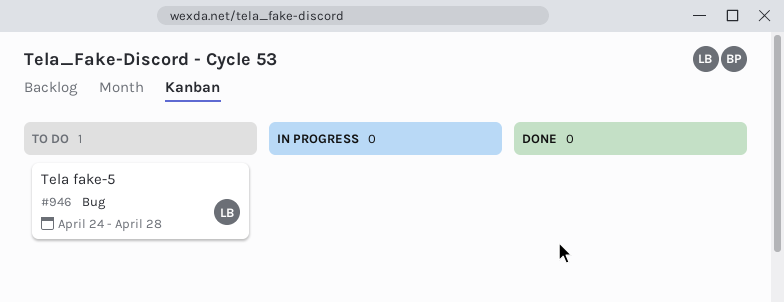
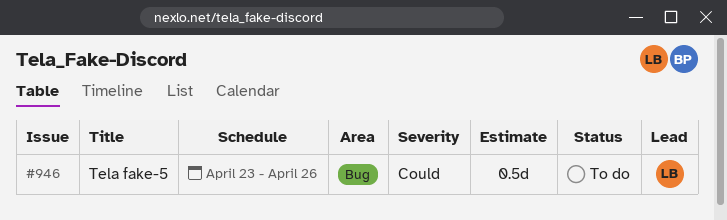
#946, start: Apr 24 -> Apr 23
#946, due: Apr 28 -> Apr 26

